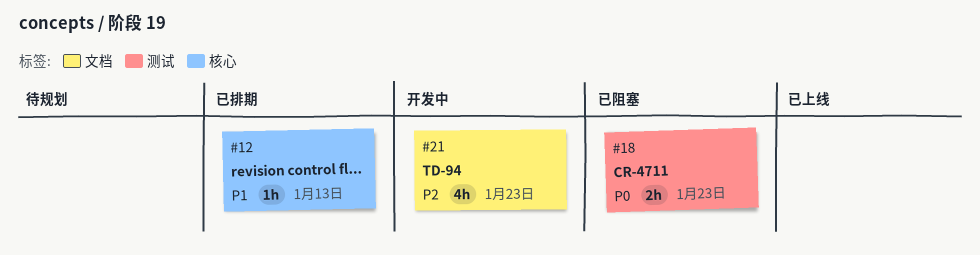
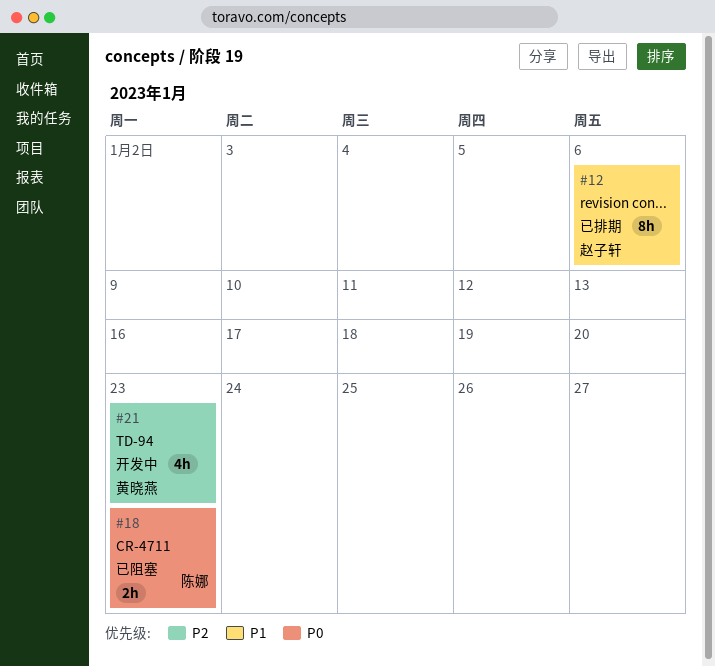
#12, estimate: 1h -> 8h
#12, due: Jan 13 -> Jan 6

